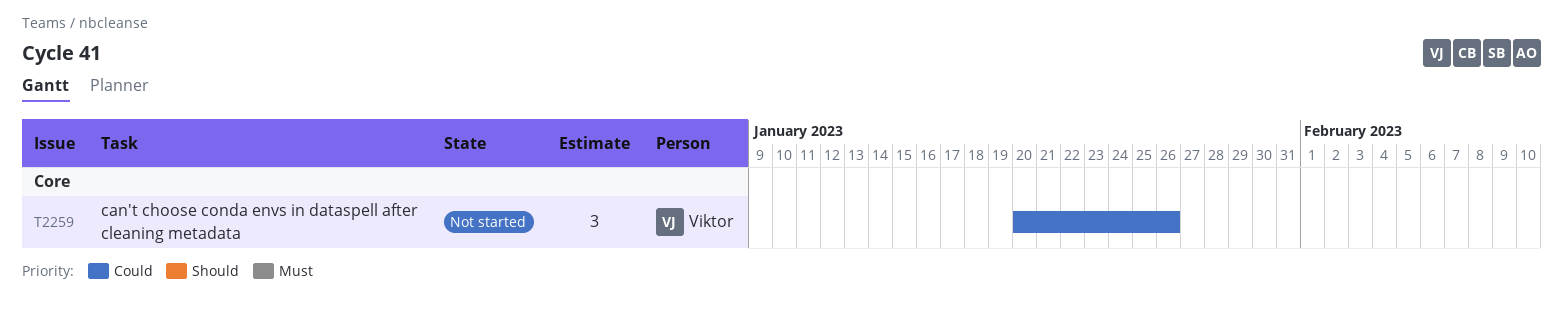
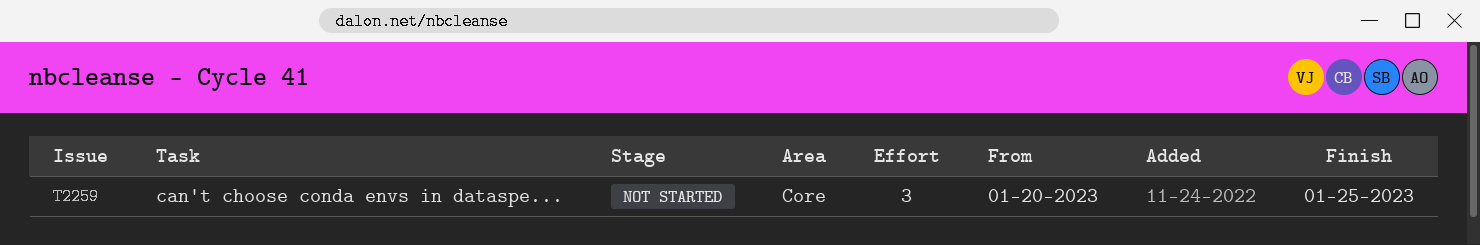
T2259, due: Jan 26 -> Jan 25

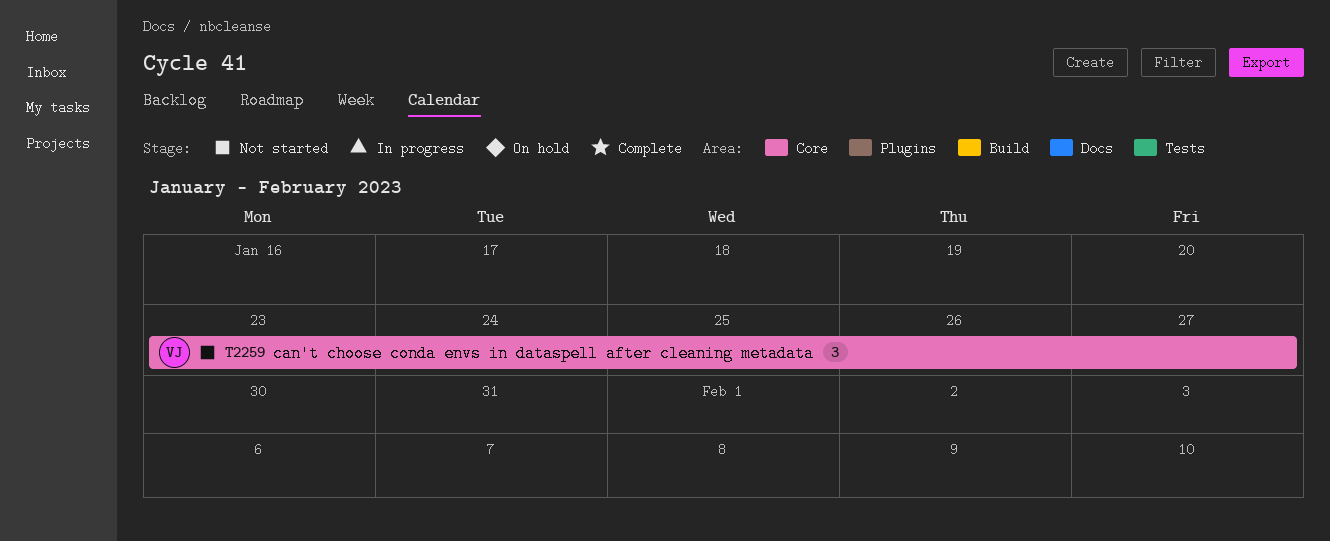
T2259, start: Jan 20 -> Jan 23
T2259, due: Jan 25 -> Jan 27

